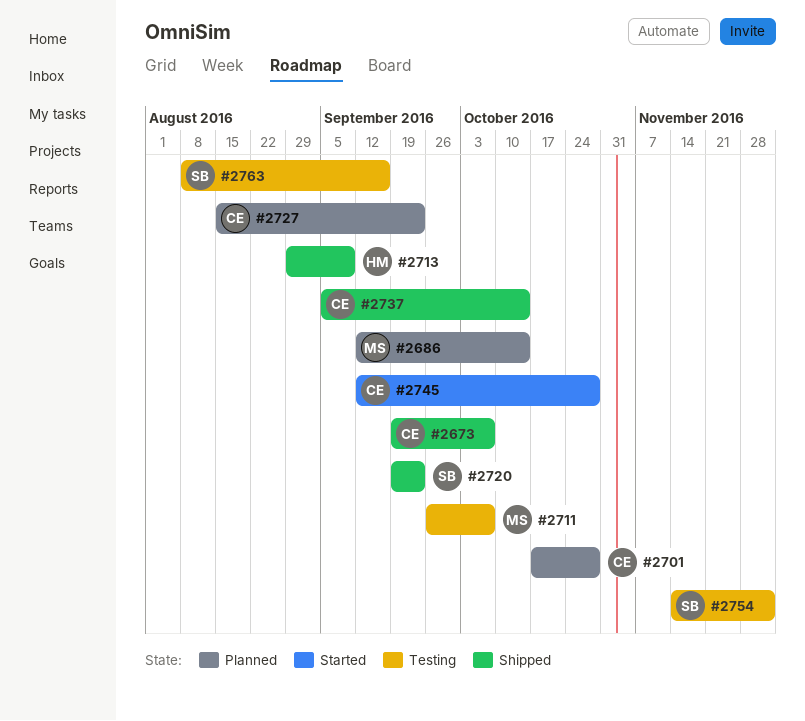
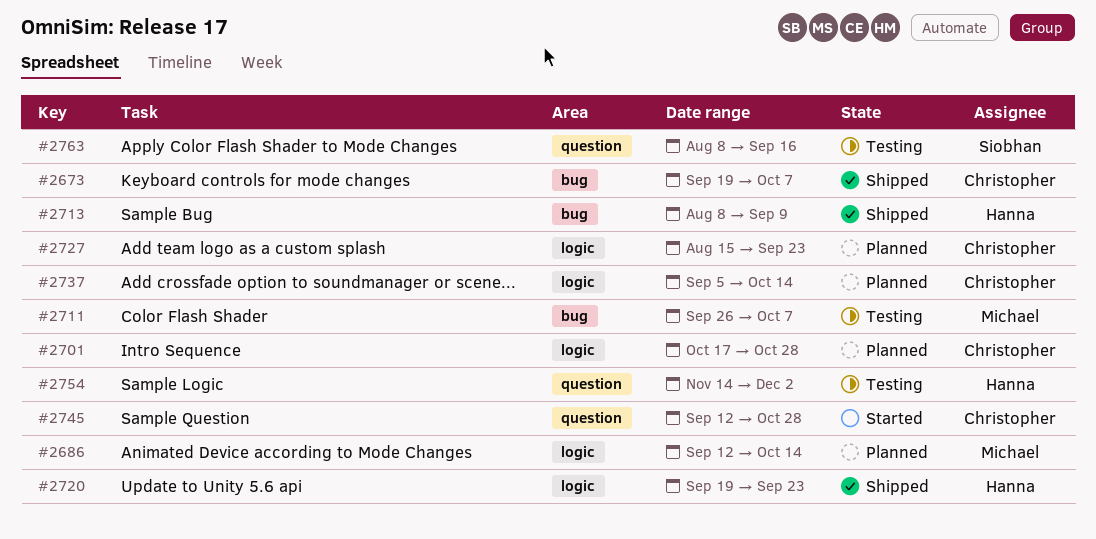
#2713, start: Aug 29 -> Aug 8
#2720, owner: Siobhan -> Hanna
#2737, status: Shipped -> Planned
#2754, owner: Siobhan -> Hanna

